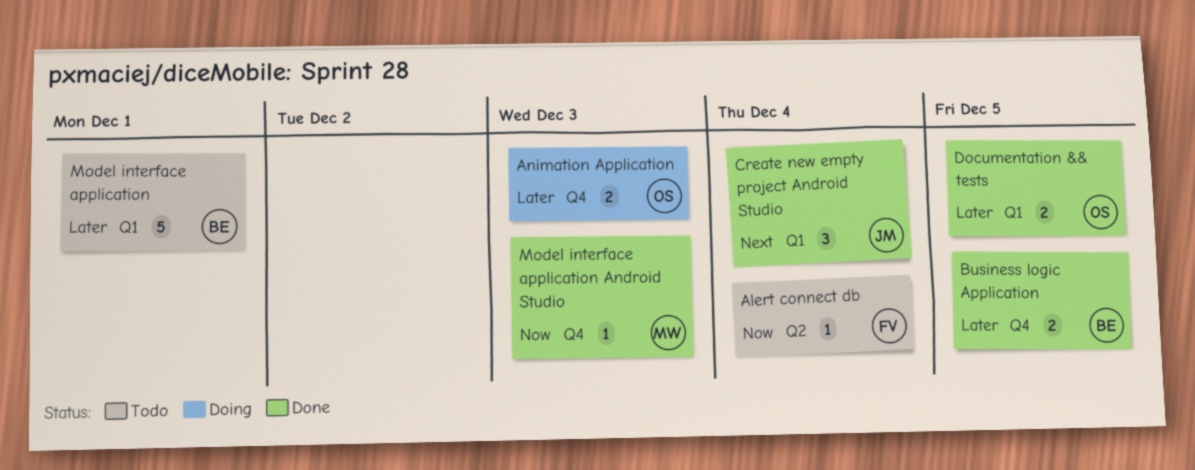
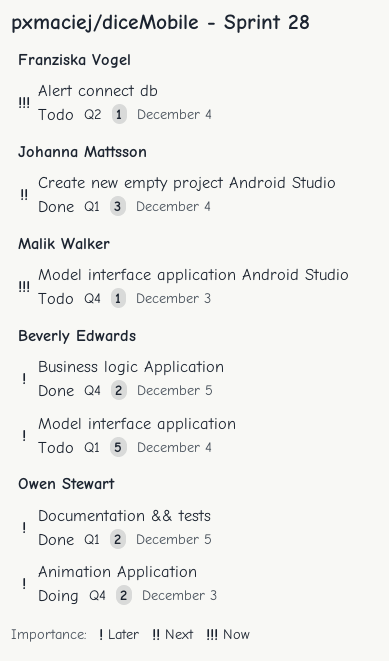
Model interface application, due: Dec 1 -> Dec 4
Model interface application Android Studio, status: Done -> Todo

